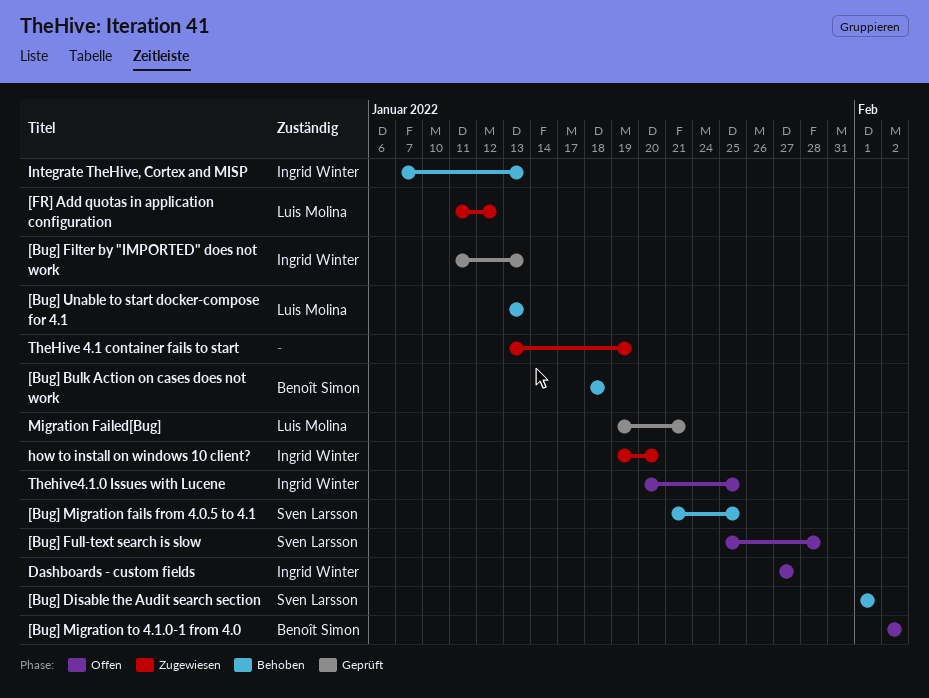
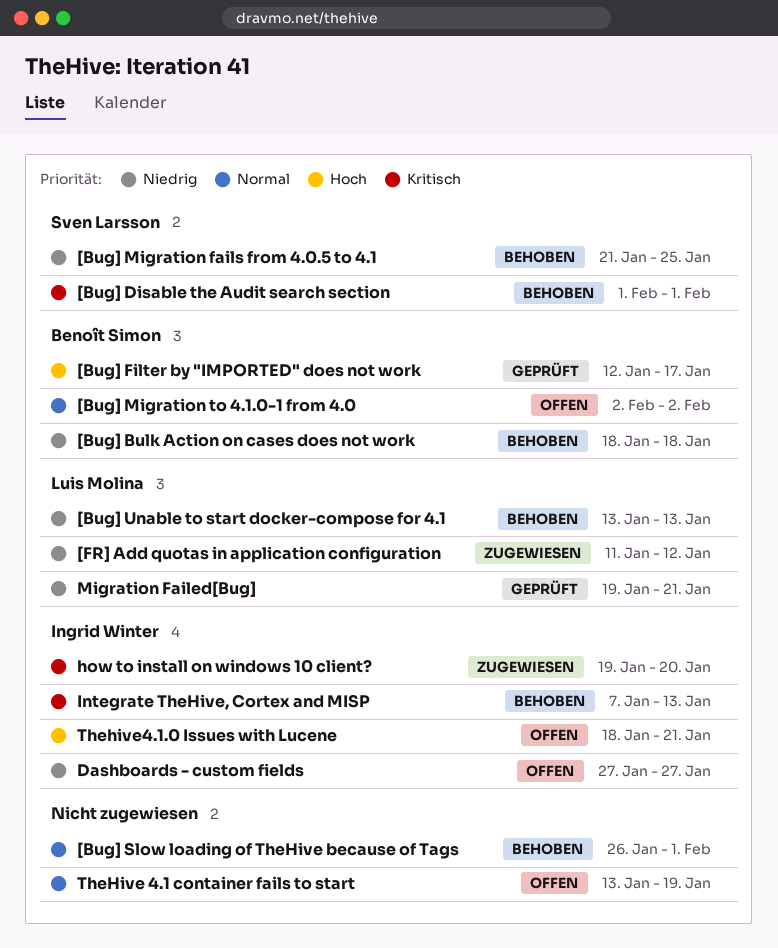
[Bug] Filter by "IMPORTED" does not work, owner: Ingrid Winter -> Benoît Simon
[Bug] Filter by "IMPORTED" does not work, start: Jan 11 -> Jan 12
[Bug] Filter by "IMPORTED" does not work, due: Jan 13 -> Jan 17
[Bug] Full-text search is slow: present -> none
[Bug] Slow loading of TheHive because of Tags: none -> present
TheHive 4.1 container fails to start, status: Zugewiesen -> Offen
Thehive4.1.0 Issues with Lucene, start: Jan 20 -> Jan 18
Thehive4.1.0 Issues with Lucene, due: Jan 25 -> Jan 21

